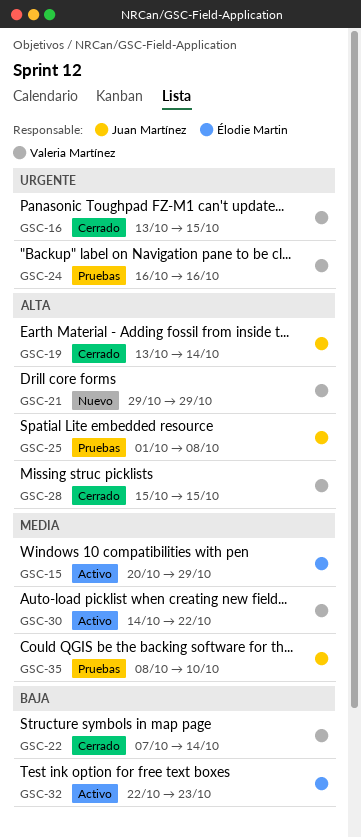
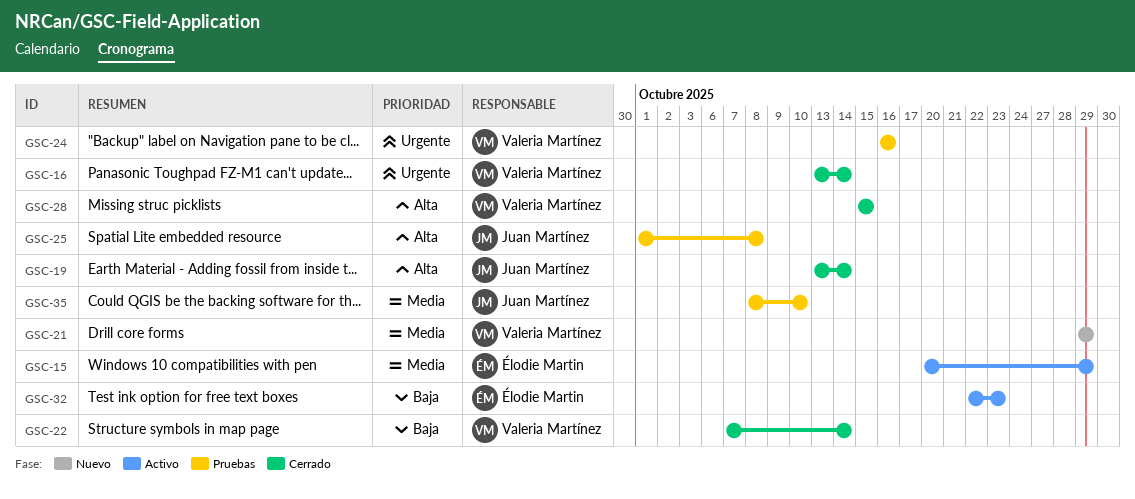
GSC-16, due: Oct 15 -> Oct 14
GSC-21, priority: Alta -> Media
GSC-30: present -> none

